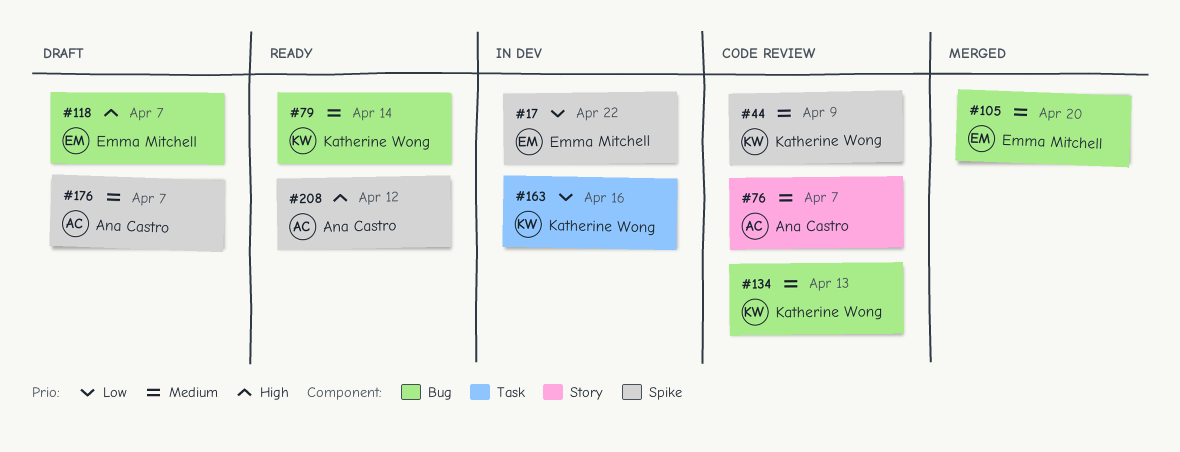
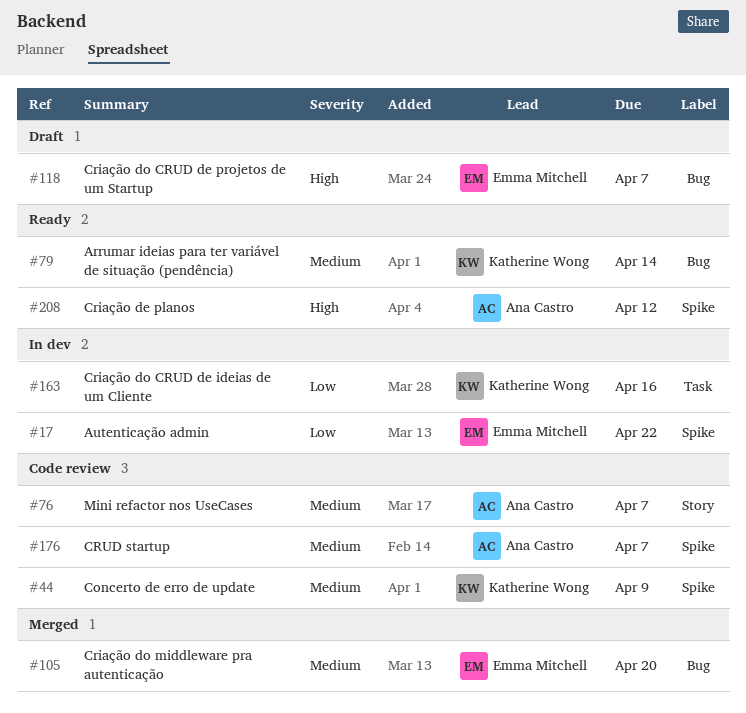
#134: present -> none
#176, status: Draft -> Code review

